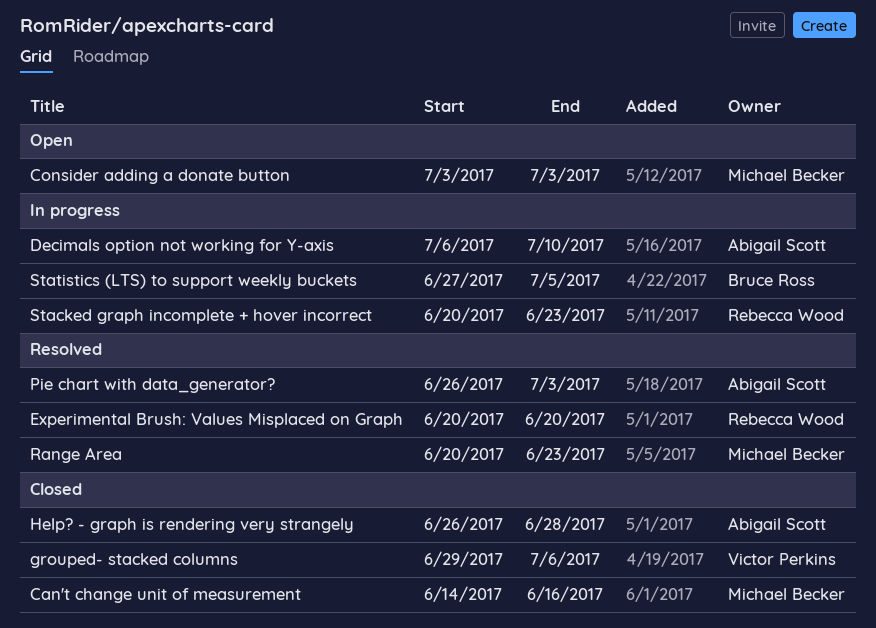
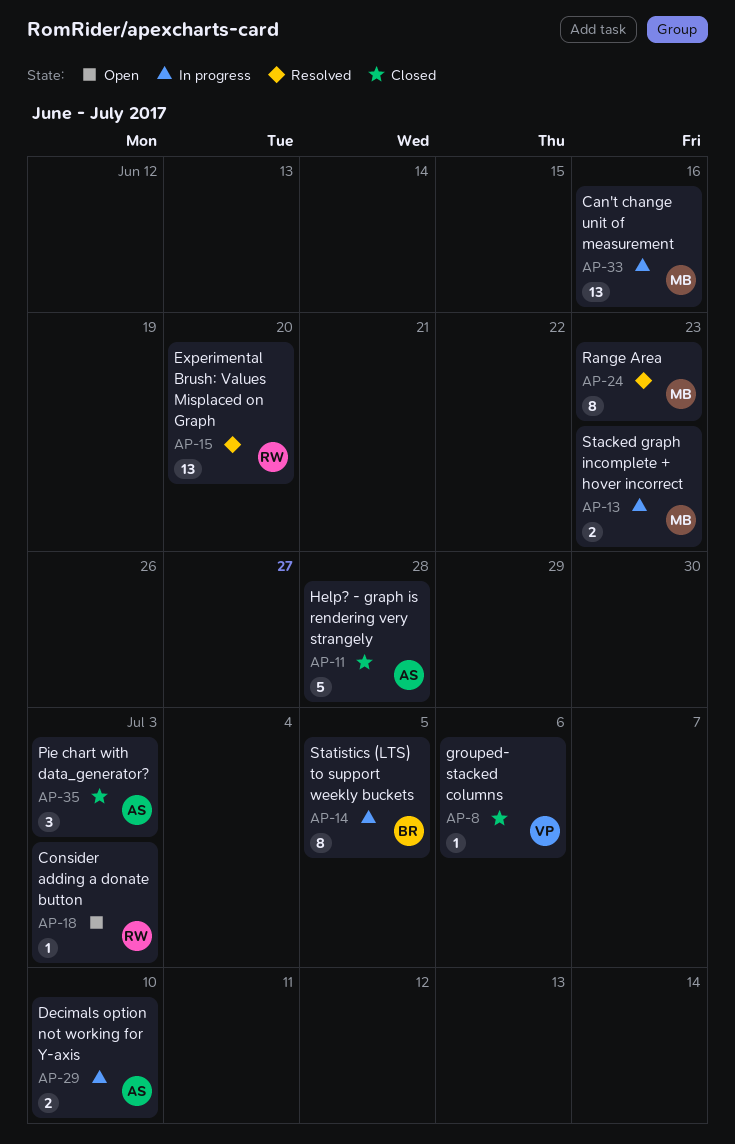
Can't change unit of measurement, status: Closed -> In progress
Consider adding a donate button, owner: Michael Becker -> Rebecca Wood
Pie chart with data_generator?, status: Resolved -> Closed
Stacked graph incomplete + hover incorrect, owner: Rebecca Wood -> Michael Becker

